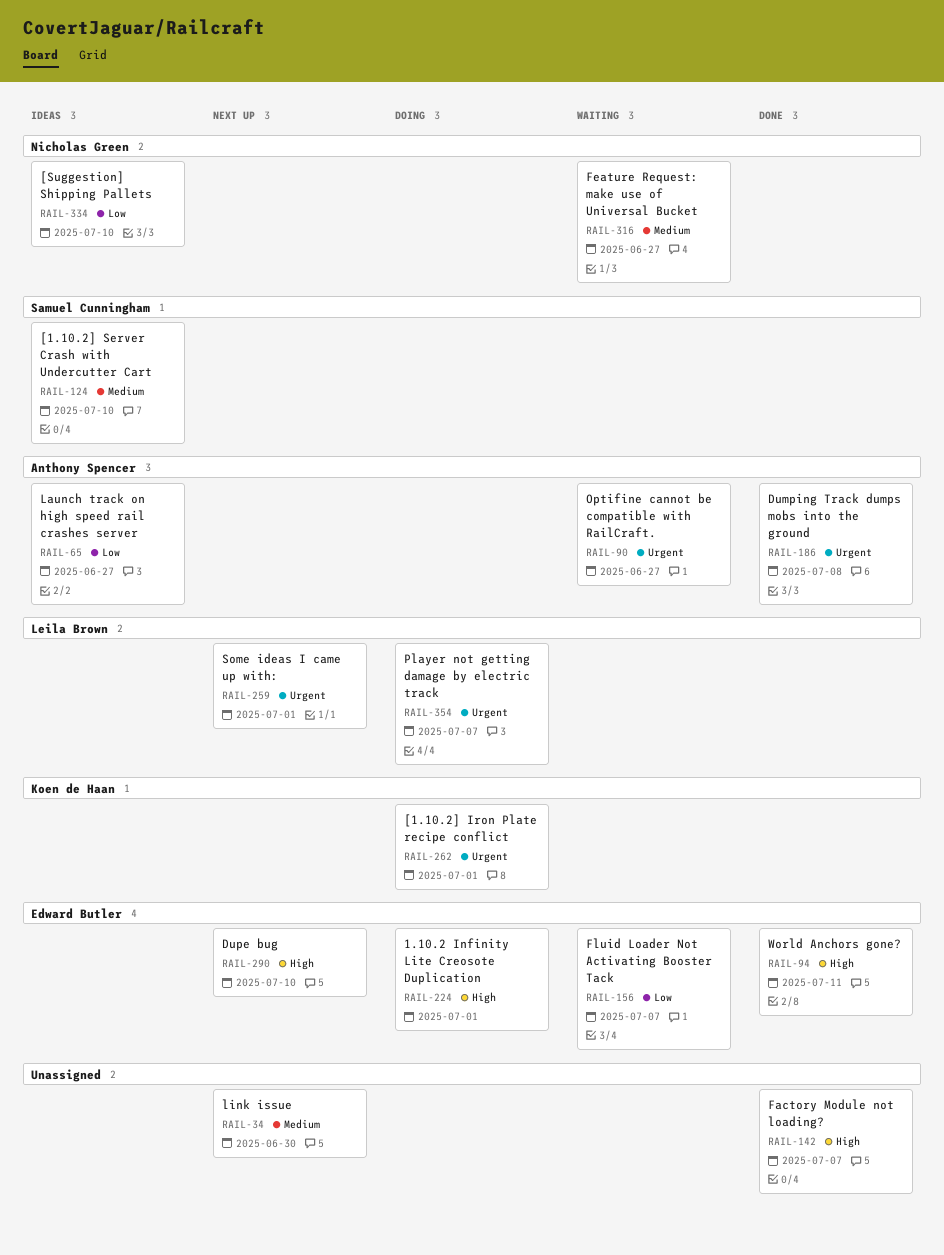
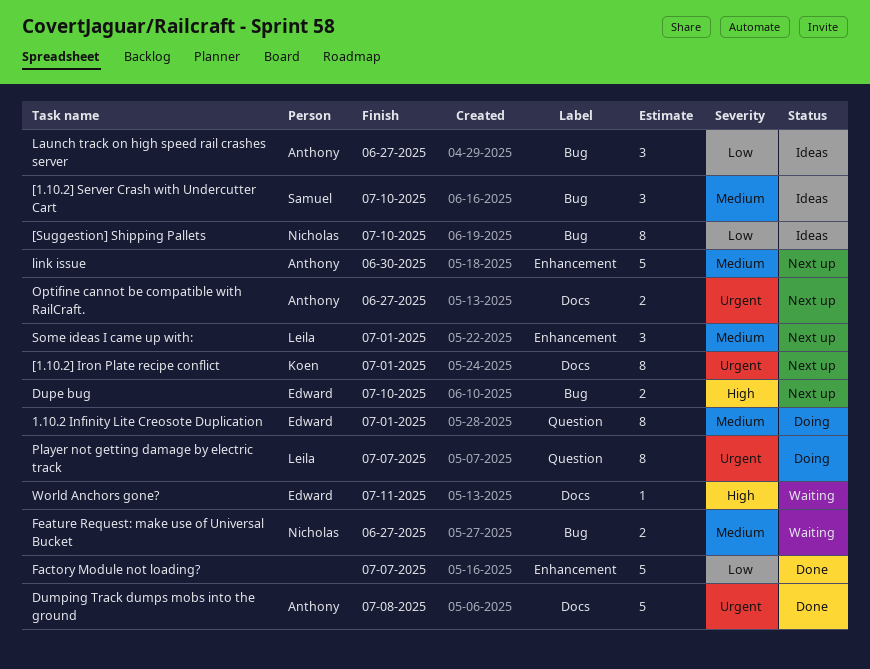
1.10.2 Infinity Lite Creosote Duplication, priority: High -> Medium
[1.10.2] Iron Plate recipe conflict, status: Doing -> Next up
Factory Module not loading?, priority: High -> Low
Fluid Loader Not Activating Booster Tack: present -> none
link issue, owner: none -> Anthony Spencer
Optifine cannot be compatible with RailCraft., status: Waiting -> Next up
Some ideas I came up with:, priority: Urgent -> Medium
World Anchors gone?, status: Done -> Waiting

